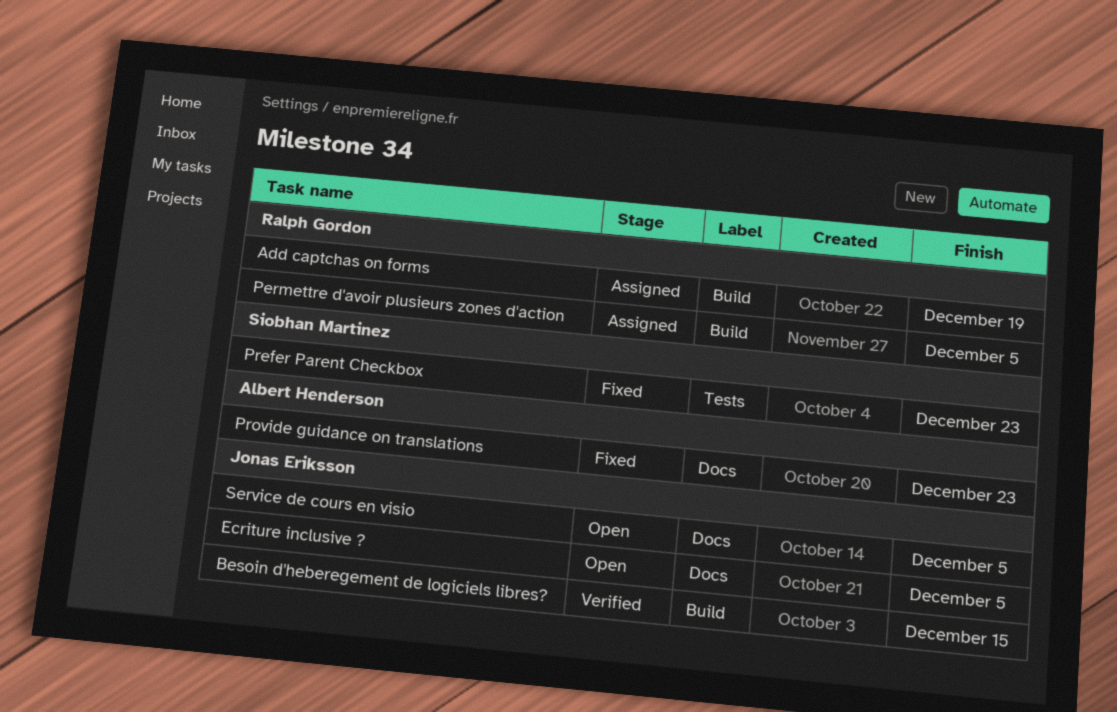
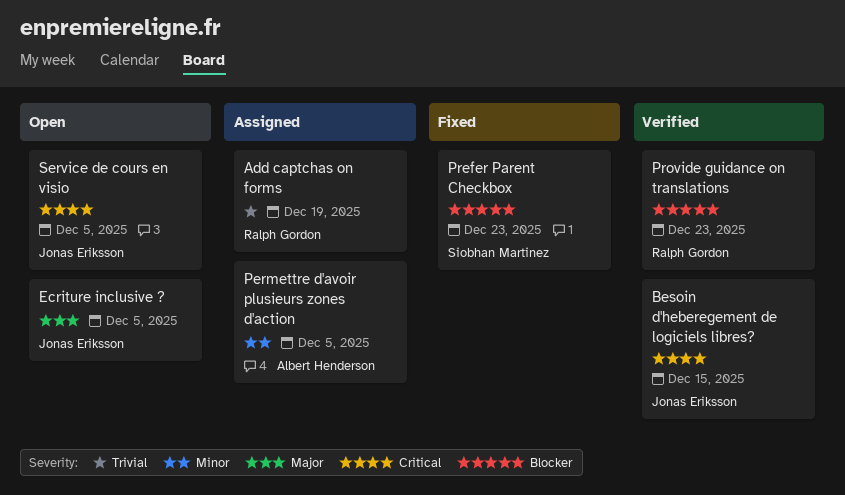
Permettre d'avoir plusieurs zones d'action, owner: Ralph Gordon -> Albert Henderson
Provide guidance on translations, status: Fixed -> Verified
Provide guidance on translations, owner: Albert Henderson -> Ralph Gordon

